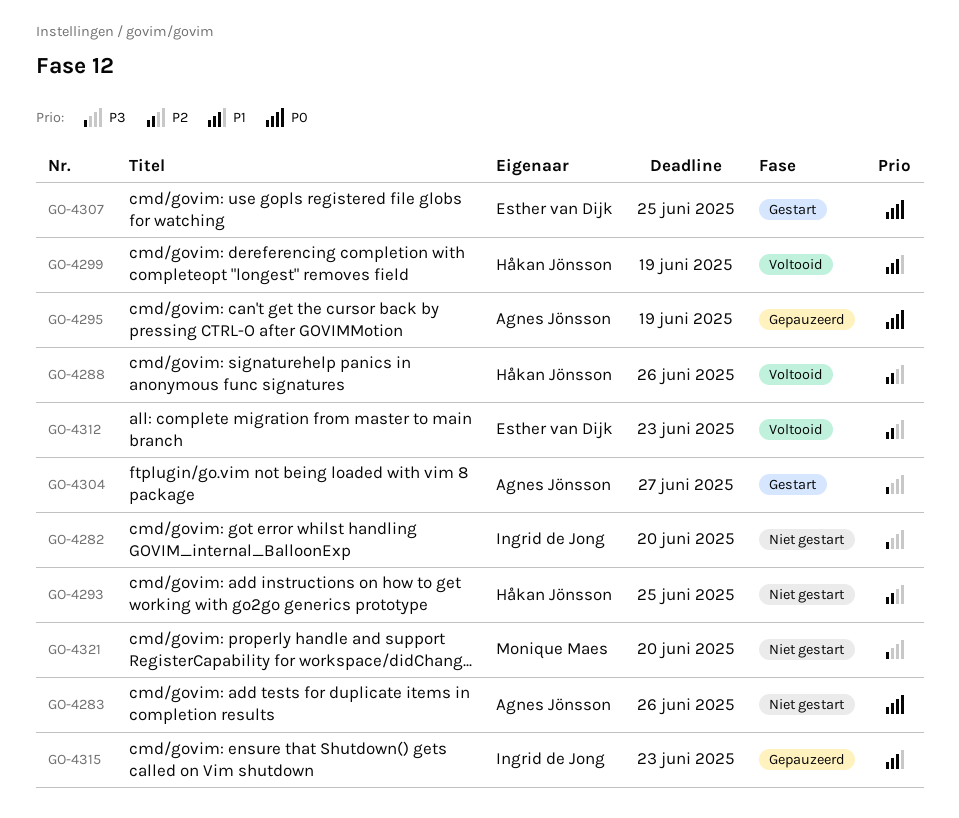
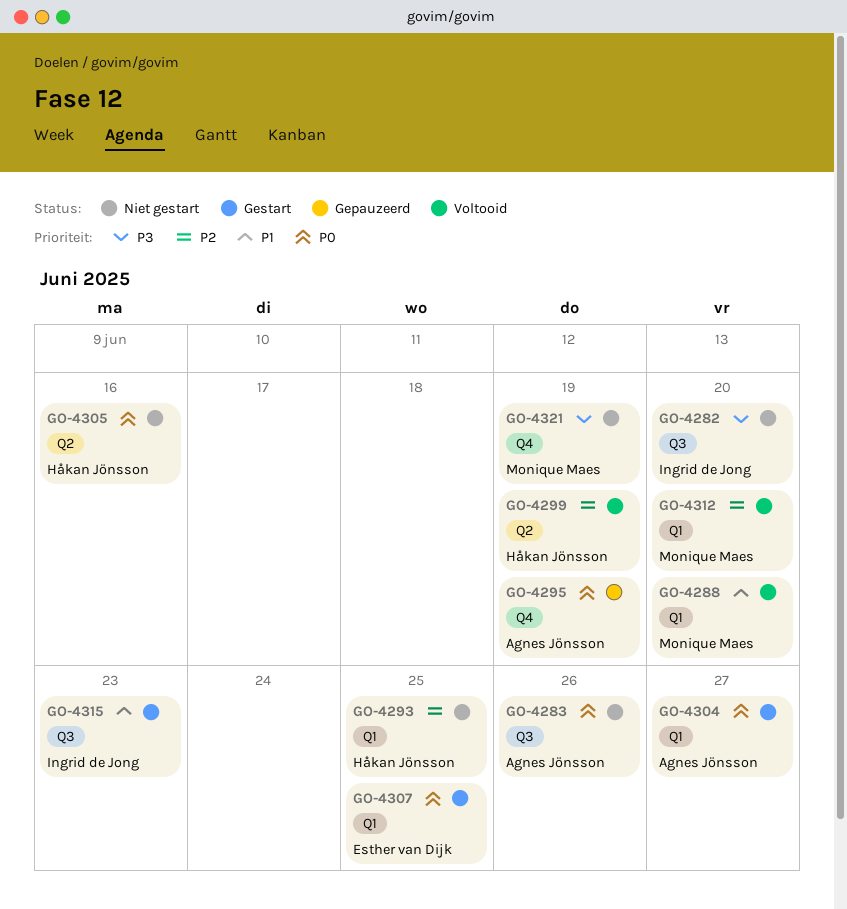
GO-4288, owner: Håkan Jönsson -> Monique Maes
GO-4288, priority: P2 -> P1
GO-4288, due: Jun 26 -> Jun 20
GO-4299, priority: P1 -> P2
GO-4304, priority: P3 -> P0
GO-4305: none -> present
GO-4312, owner: Esther van Dijk -> Monique Maes
GO-4312, due: Jun 23 -> Jun 20
GO-4315, status: Gepauzeerd -> Gestart
GO-4321, due: Jun 20 -> Jun 19

